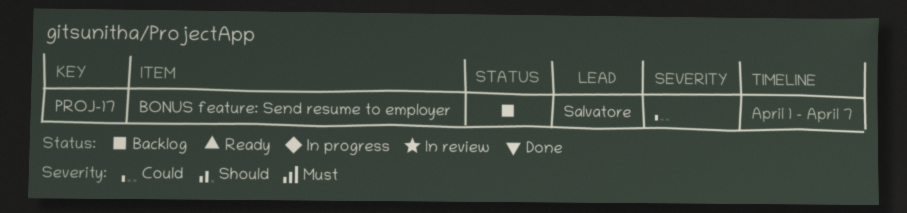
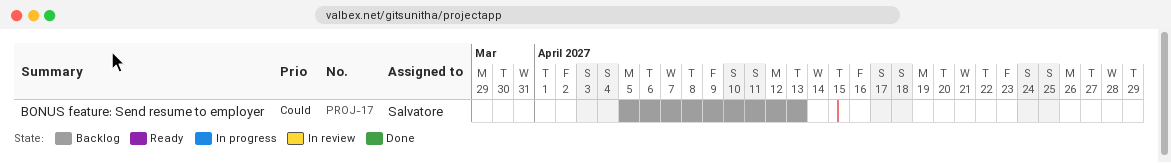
PROJ-17, start: Apr 1 -> Apr 5
PROJ-17, due: Apr 7 -> Apr 13

